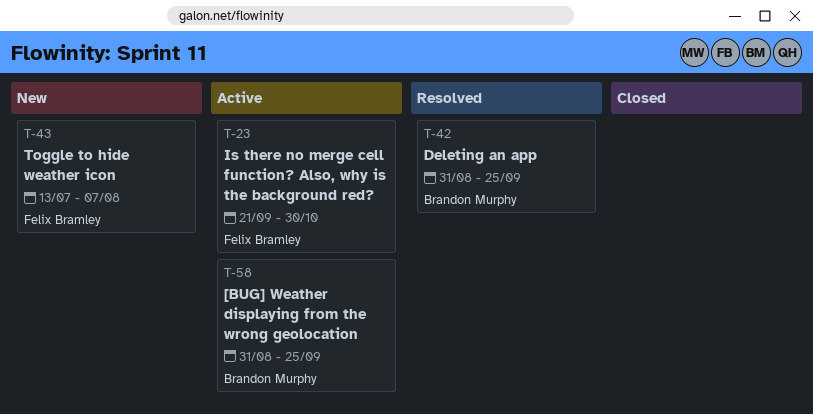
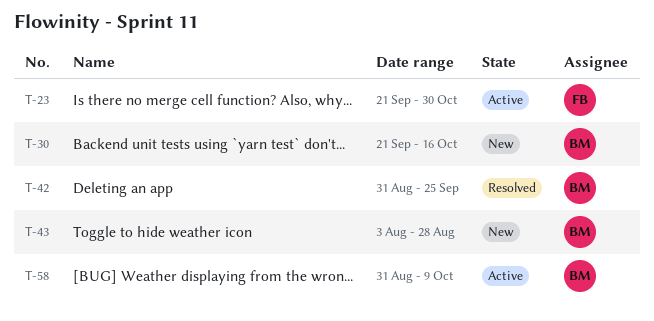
T-30: none -> present
T-43, owner: Felix Bramley -> Brandon Murphy
T-43, start: Jul 13 -> Aug 3
T-43, due: Aug 7 -> Aug 28
T-58, due: Sep 25 -> Oct 9

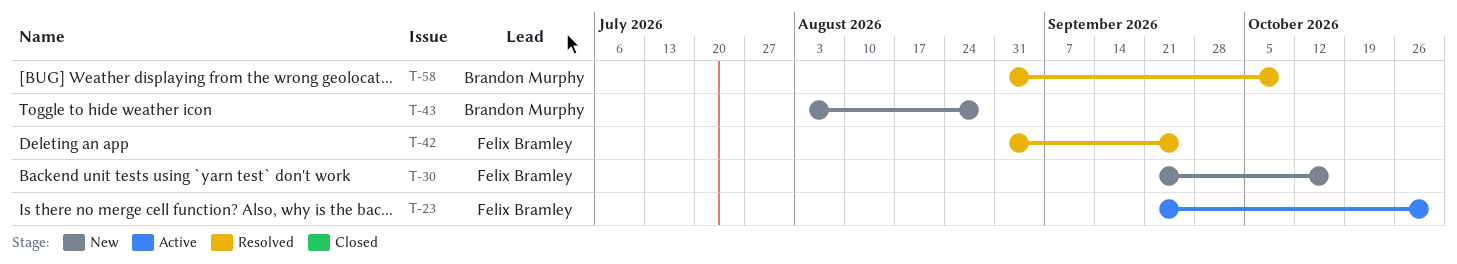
T-30, owner: Brandon Murphy -> Felix Bramley
T-42, owner: Brandon Murphy -> Felix Bramley
T-58, status: Active -> Resolved

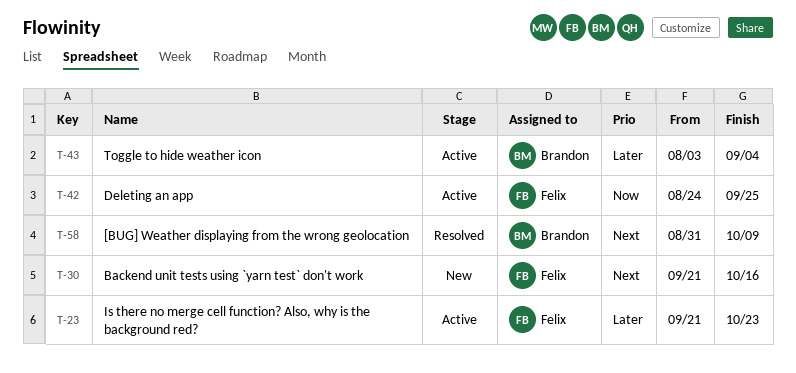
T-23, due: Oct 30 -> Oct 23
T-42, status: Resolved -> Active
T-42, start: Aug 31 -> Aug 24
T-43, status: New -> Active
T-43, due: Aug 28 -> Sep 4

